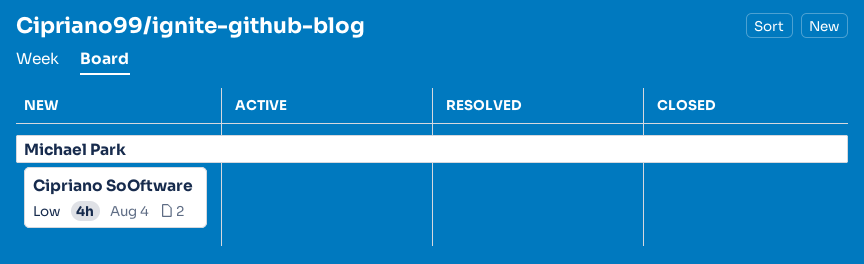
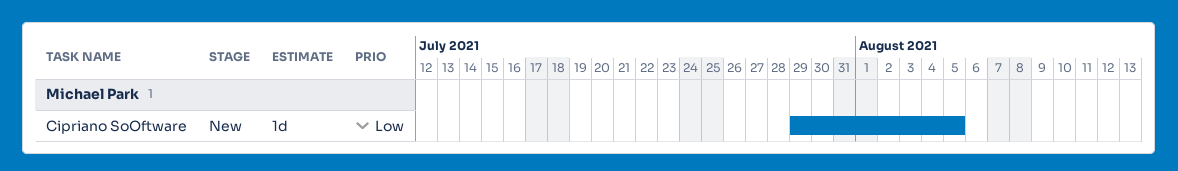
Cipriano SoOftware, estimate: 4h -> 1d
Cipriano SoOftware, due: Aug 4 -> Aug 5

